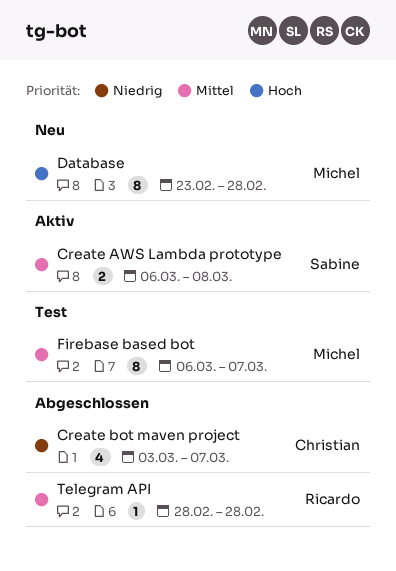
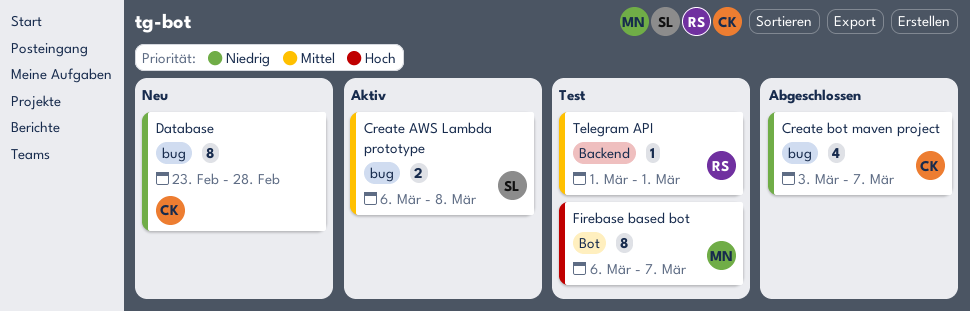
Database, owner: Michel -> Christian
Database, priority: Hoch -> Niedrig
Firebase based bot, priority: Mittel -> Hoch
Telegram API, status: Abgeschlossen -> Test
Telegram API, start: Feb 28 -> Mar 1
Telegram API, due: Feb 28 -> Mar 1

